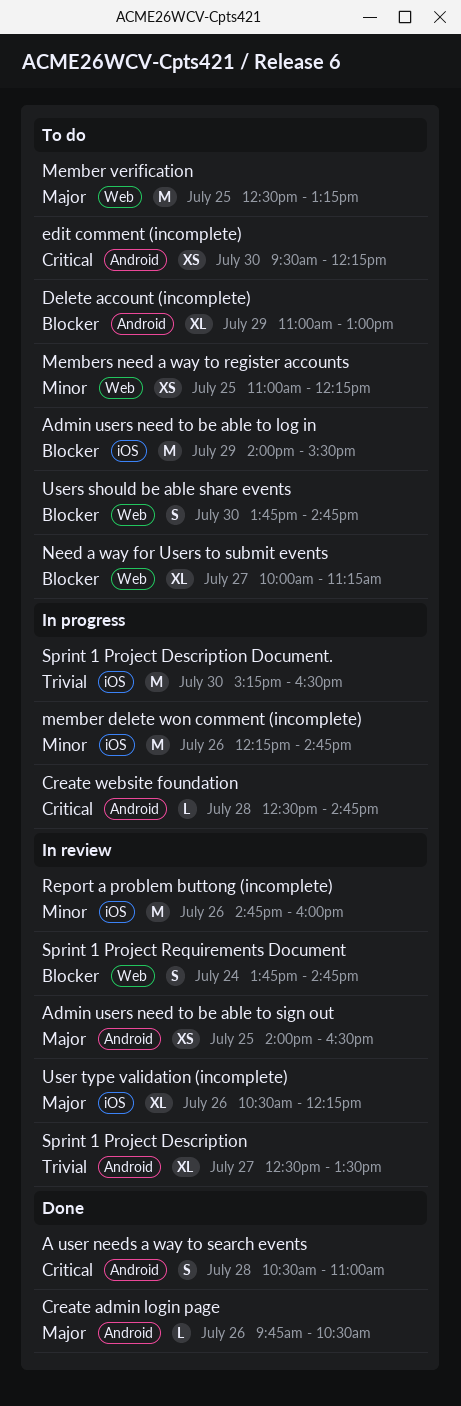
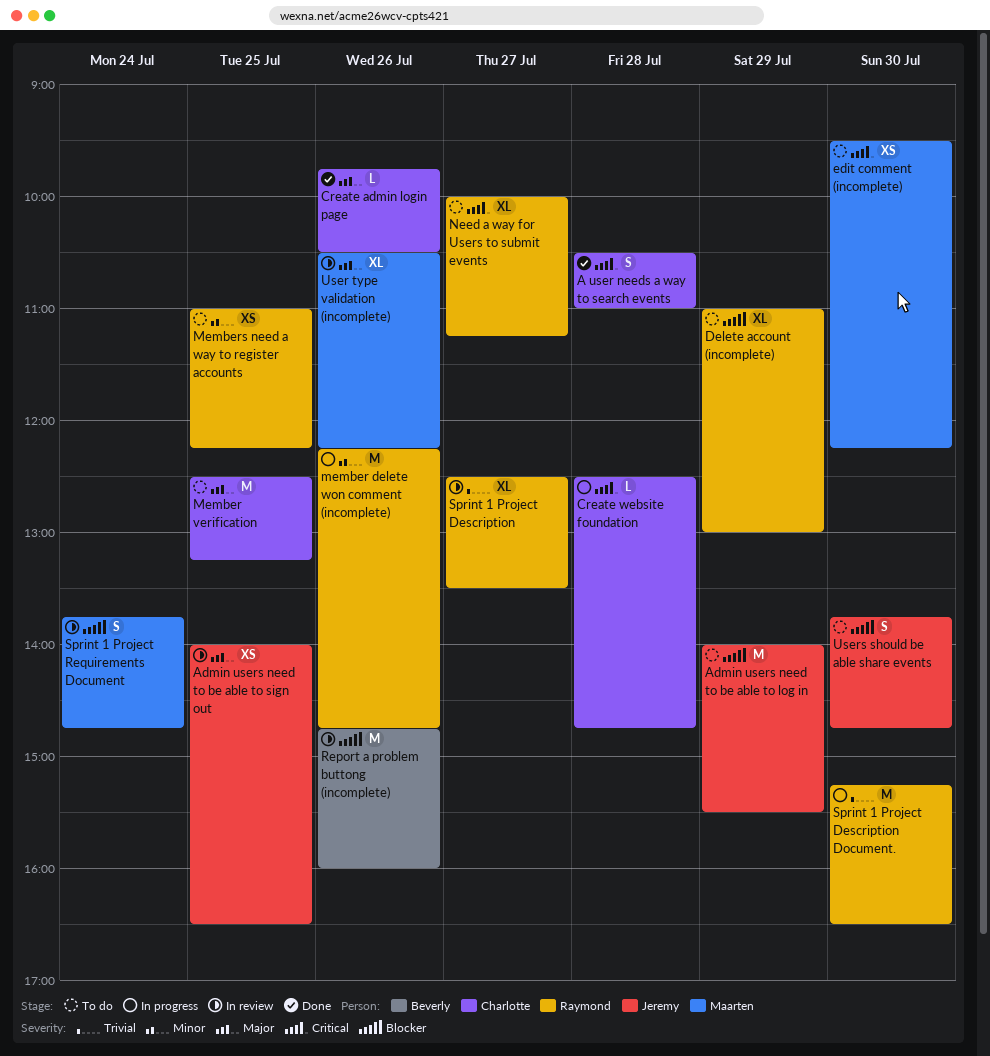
Need a way for Users to submit events, priority: Blocker -> Critical
Report a problem buttong (incomplete), priority: Minor -> Blocker

